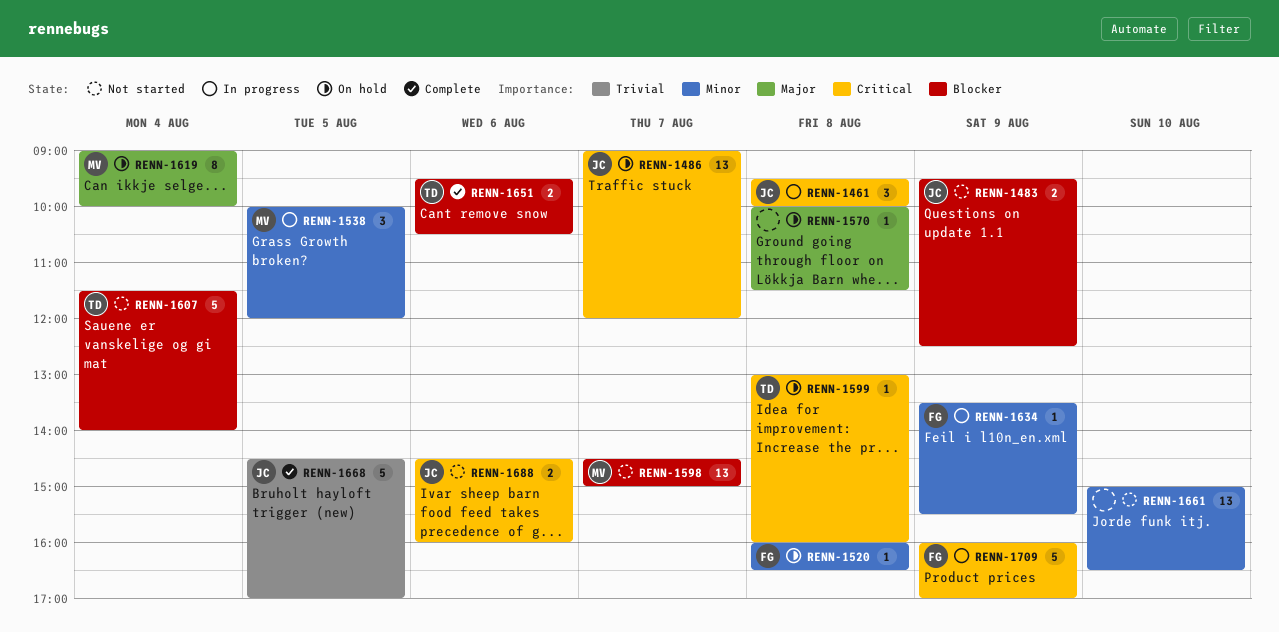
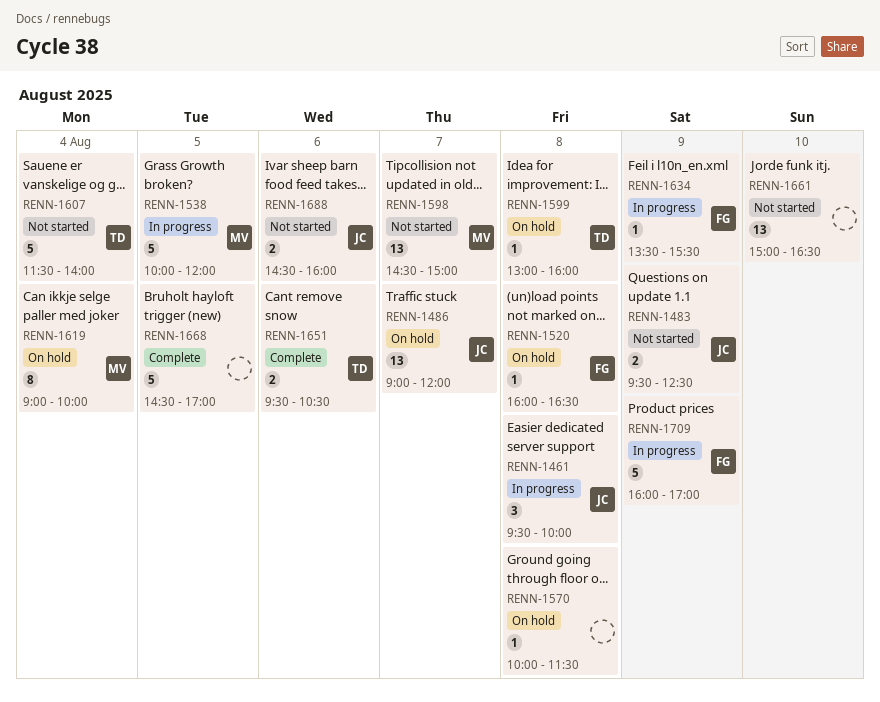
RENN-1538, estimate: 3 -> 5
RENN-1668, owner: JC -> none

